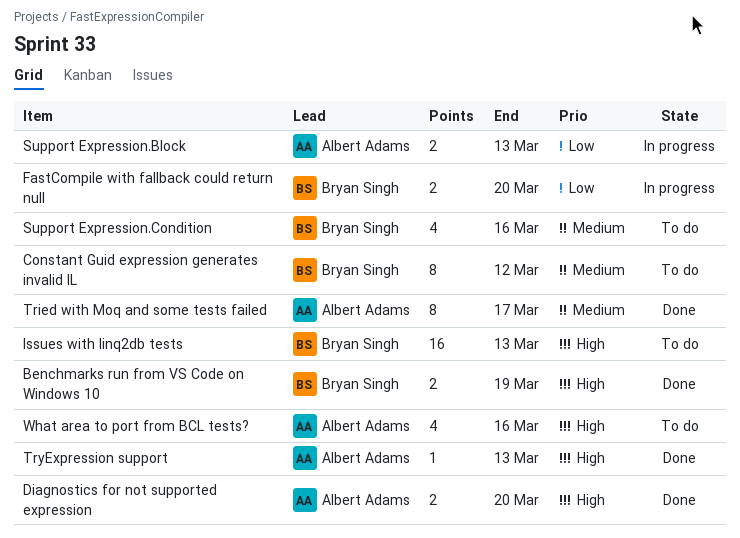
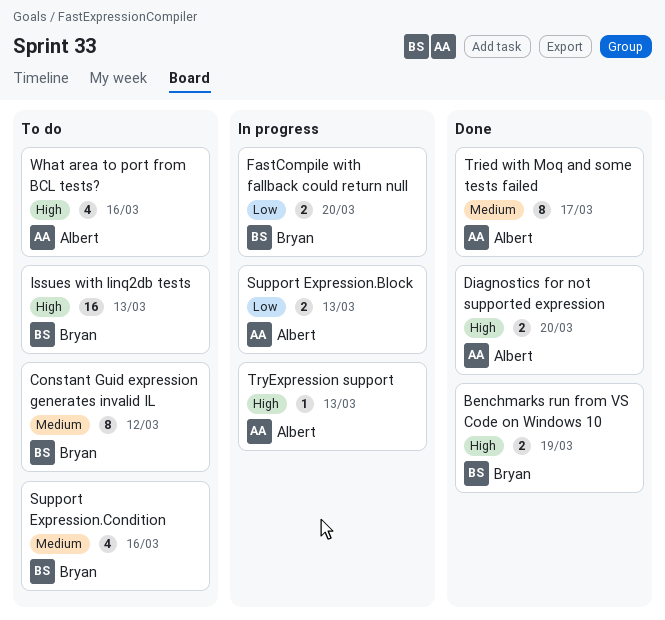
TryExpression support, status: Done -> In progress

